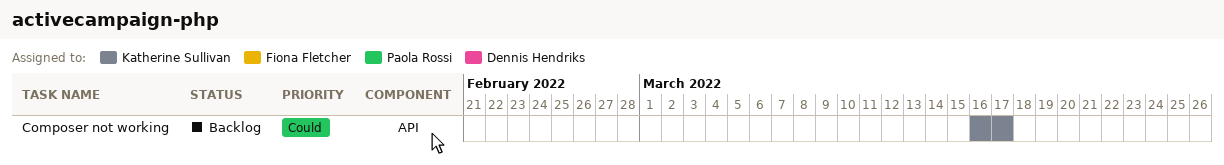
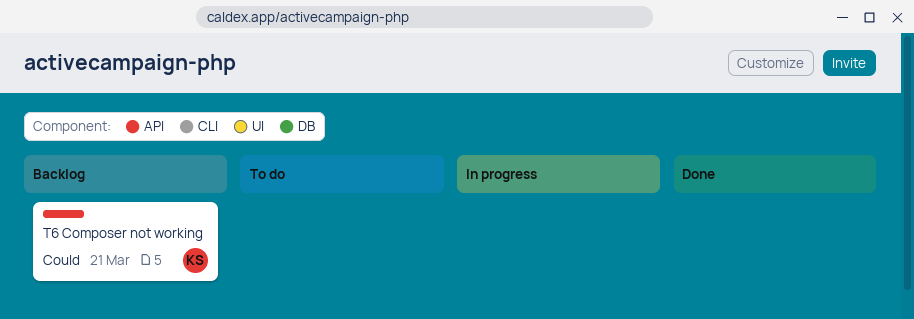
Composer not working, due: Mar 17 -> Mar 21

